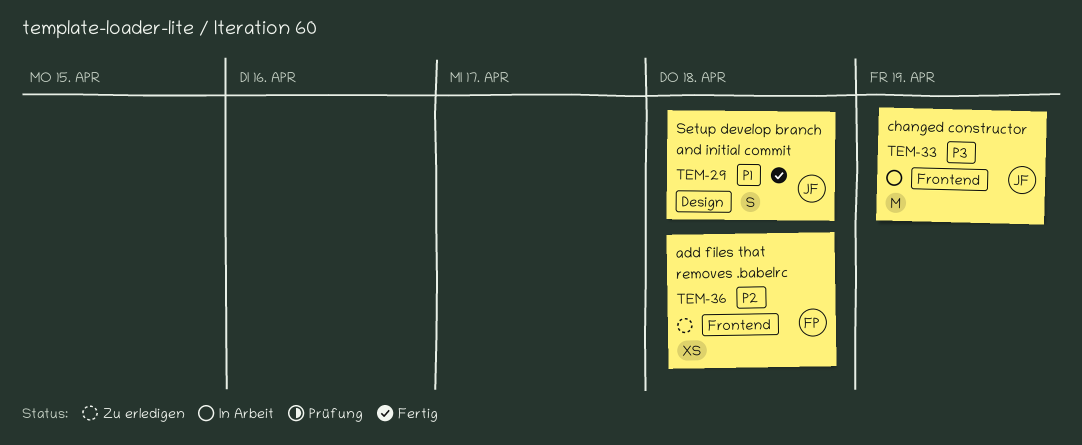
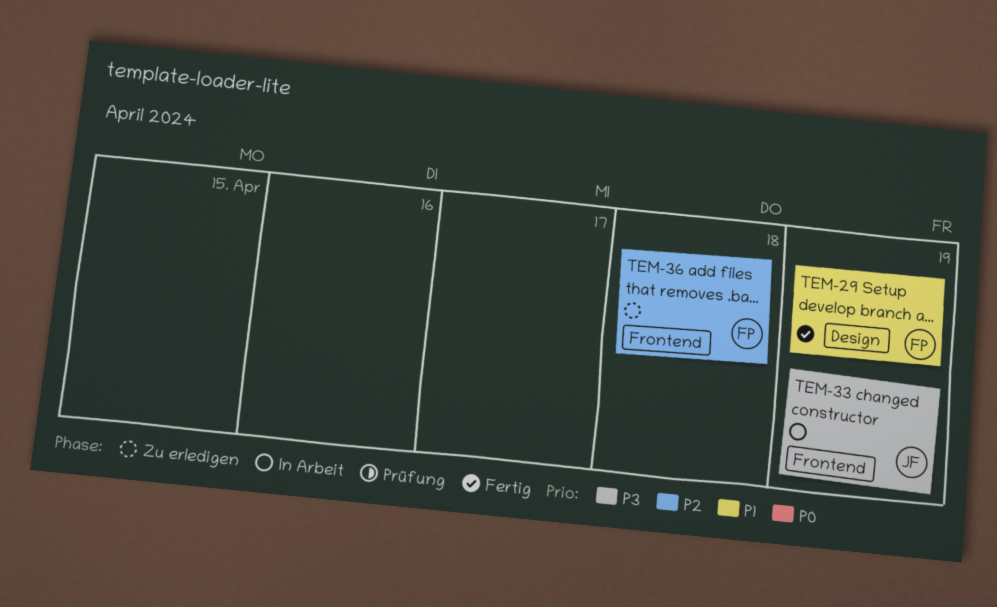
TEM-29, owner: JF -> FP
TEM-29, due: Apr 18 -> Apr 19

